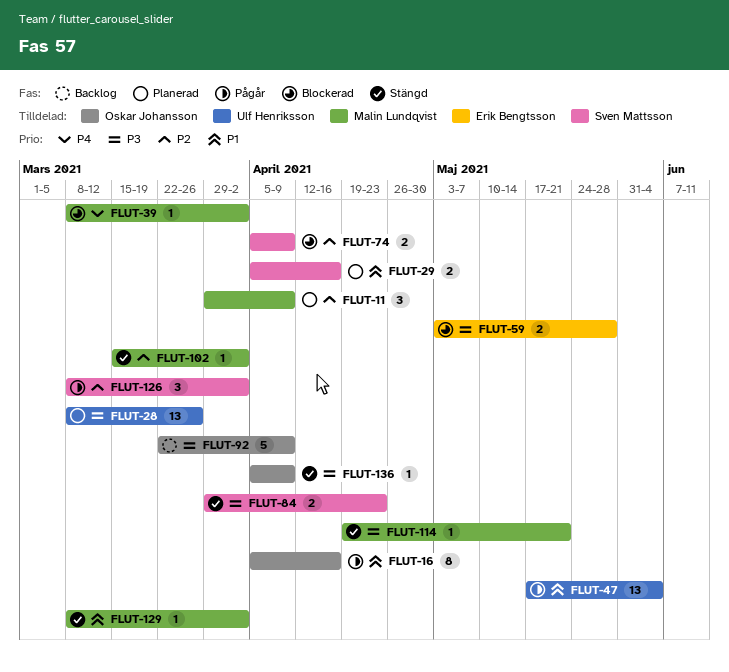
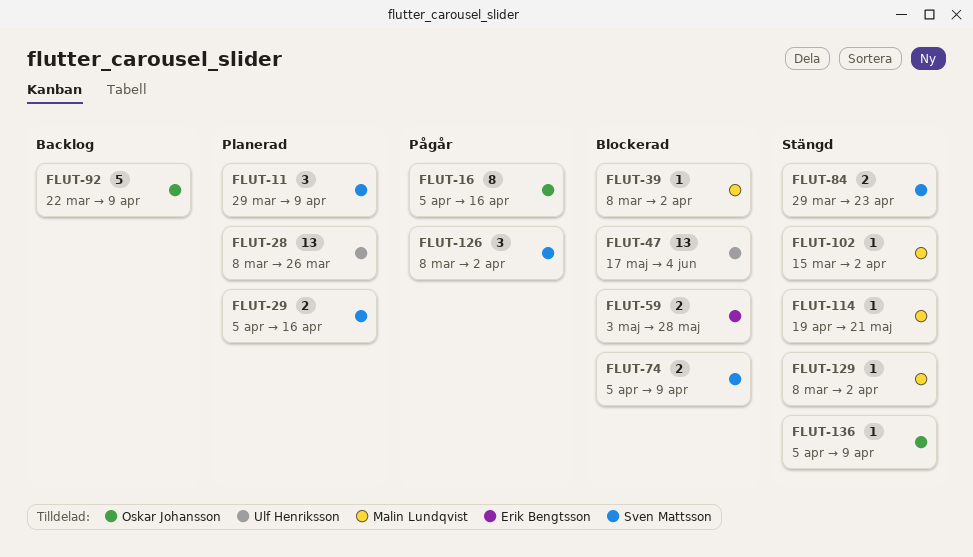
FLUT-11, owner: Malin Lundqvist -> Sven Mattsson
FLUT-47, status: Pågår -> Blockerad

